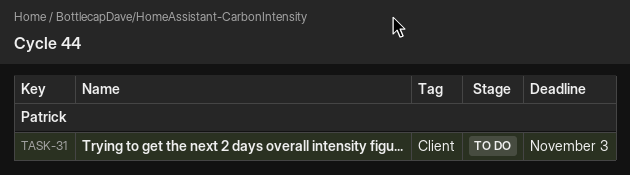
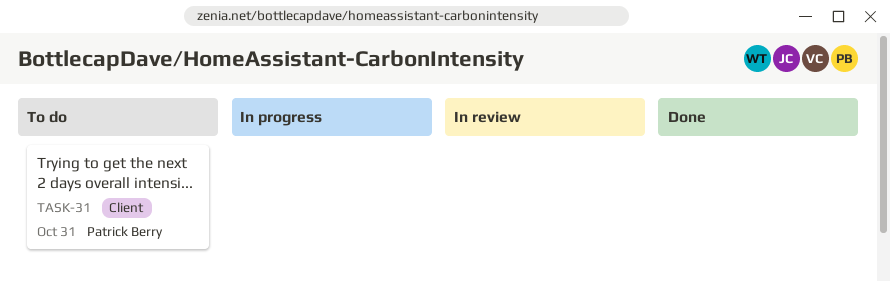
TASK-31, due: Nov 3 -> Oct 31

